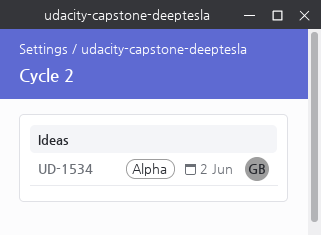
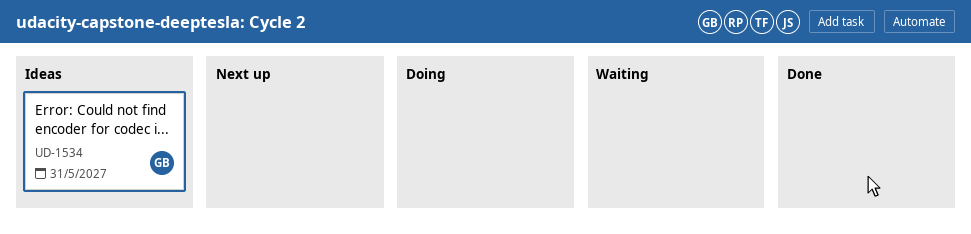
UD-1534, due: Jun 2 -> May 31

